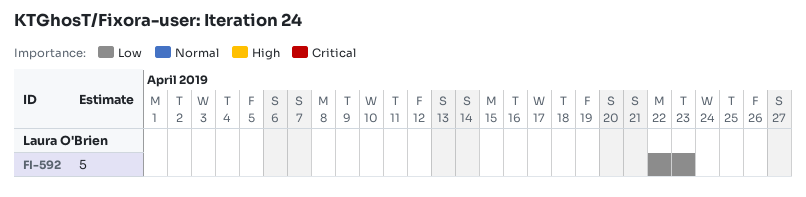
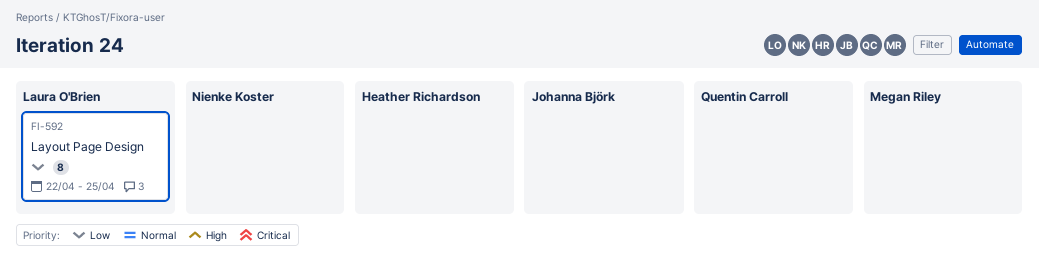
FI-592, estimate: 5 -> 8
FI-592, due: Apr 23 -> Apr 25

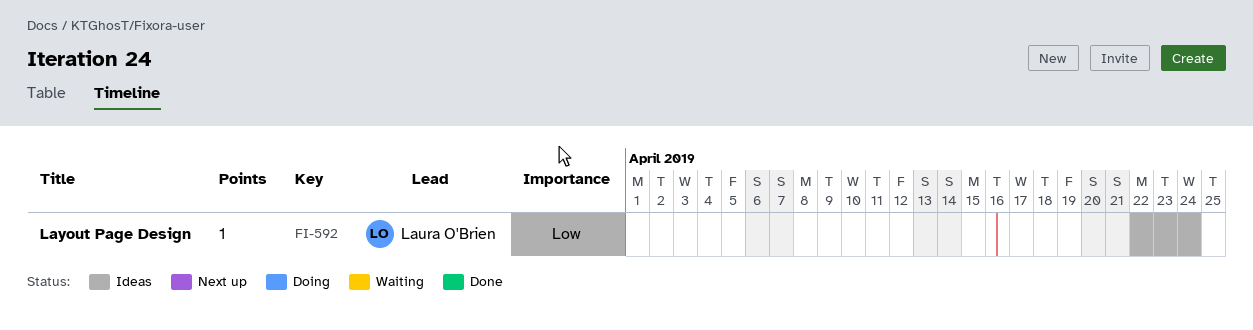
FI-592, estimate: 8 -> 1
FI-592, due: Apr 25 -> Apr 24

